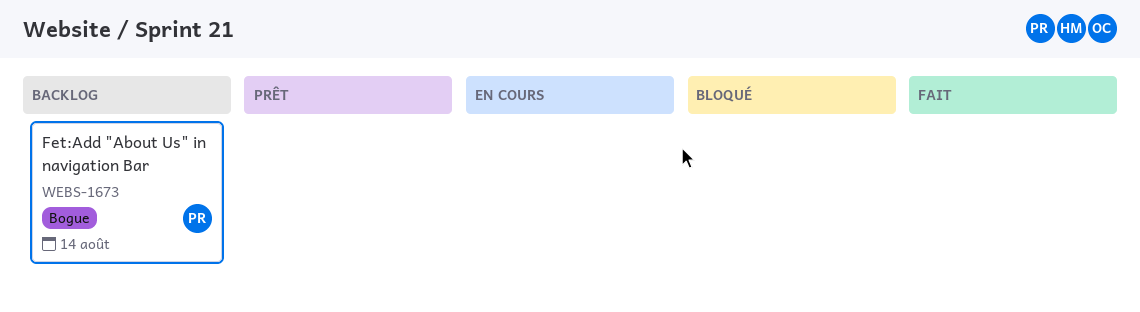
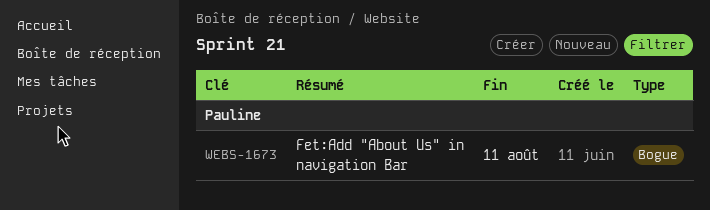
WEBS-1673, due: Aug 14 -> Aug 11

